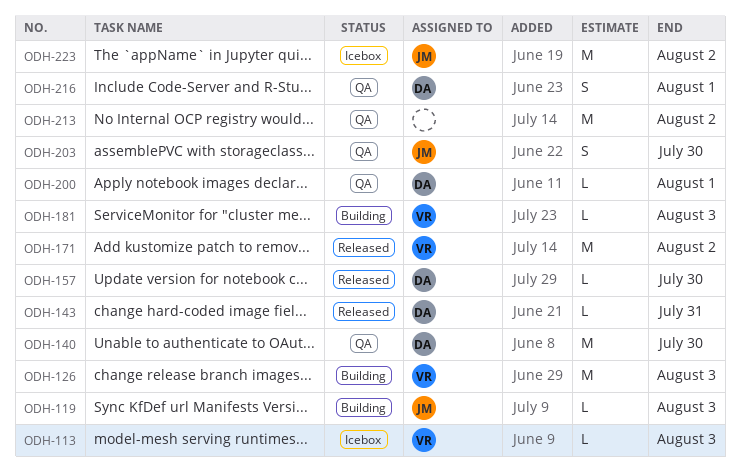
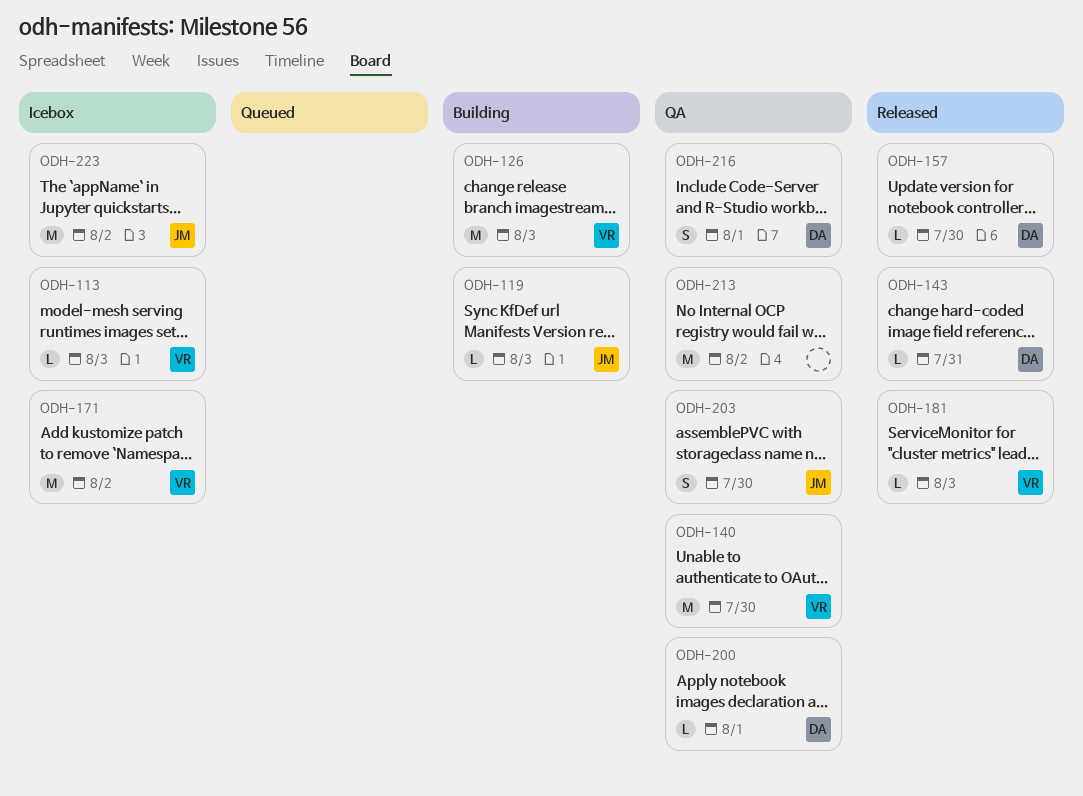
ODH-140, owner: DA -> VR
ODH-171, status: Released -> Icebox
ODH-181, status: Building -> Released

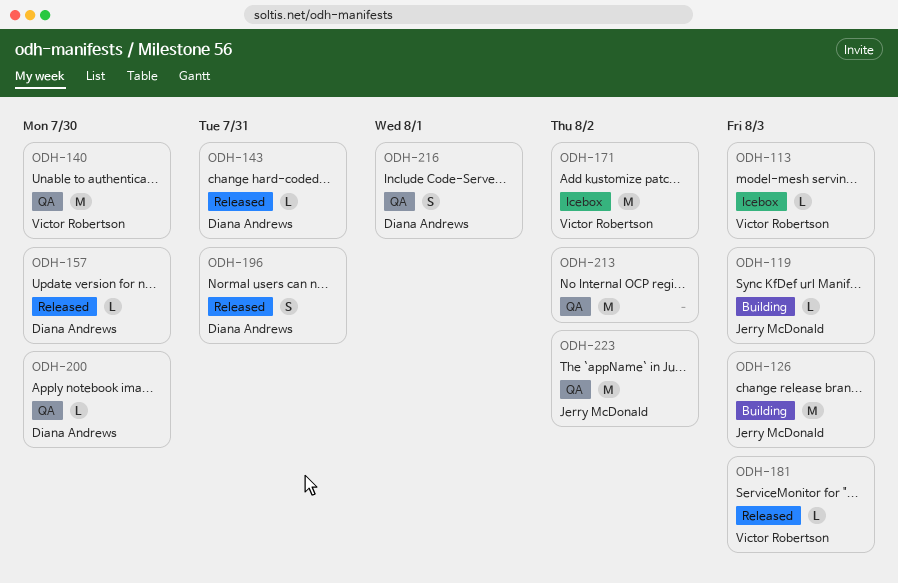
ODH-126, owner: Victor Robertson -> Jerry McDonald
ODH-196: none -> present
ODH-200, due: Aug 1 -> Jul 30
ODH-203: present -> none
ODH-223, status: Icebox -> QA

